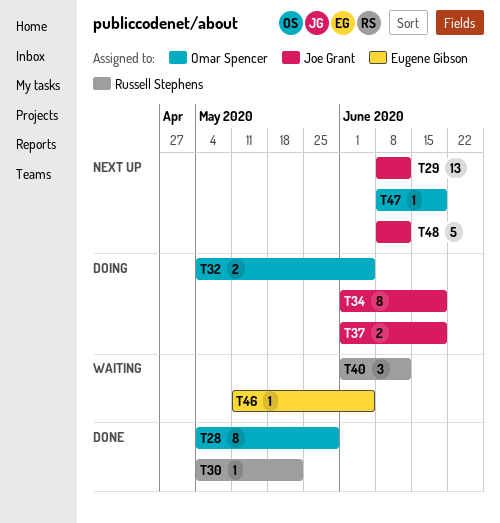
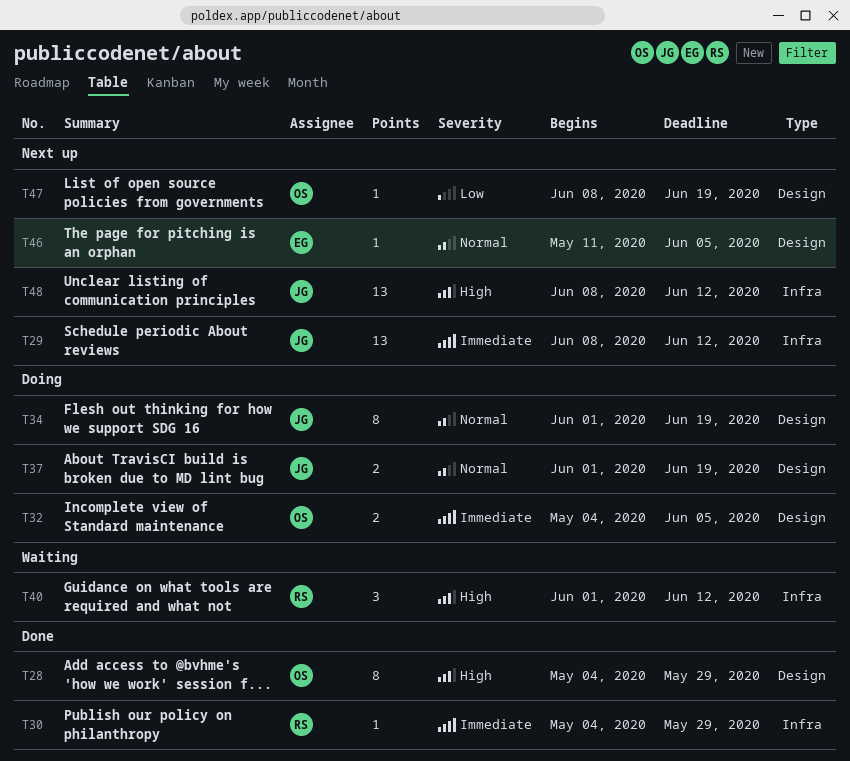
T30, due: May 22 -> May 29
T46, status: Waiting -> Next up
T48, estimate: 5 -> 13

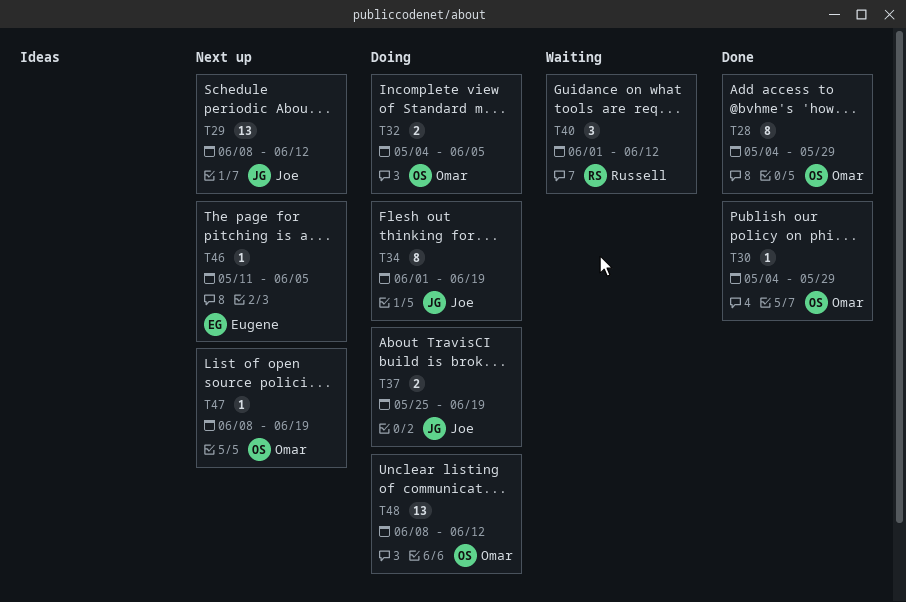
T30, owner: Russell -> Omar
T37, start: Jun 1 -> May 25
T48, status: Next up -> Doing
T48, owner: Joe -> Omar

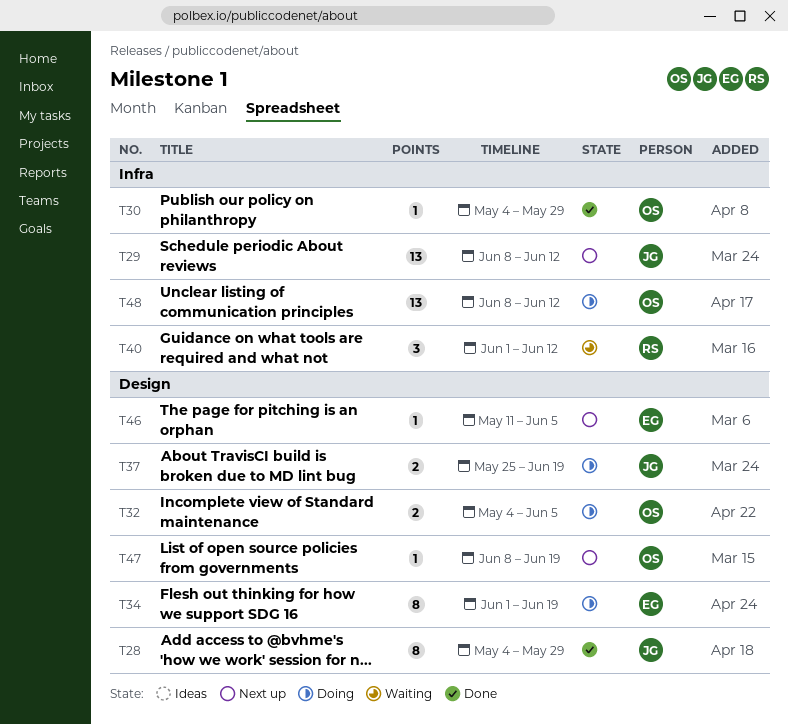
T28, owner: Omar -> Joe
T34, owner: Joe -> Eugene

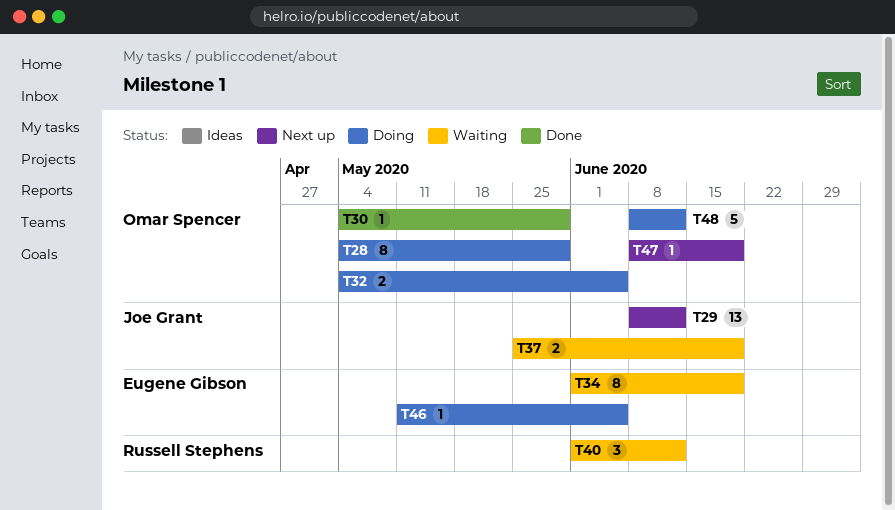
T28, status: Done -> Doing
T28, owner: Joe Grant -> Omar Spencer
T34, status: Doing -> Waiting
T37, status: Doing -> Waiting
T46, status: Next up -> Doing
T48, estimate: 13 -> 5

